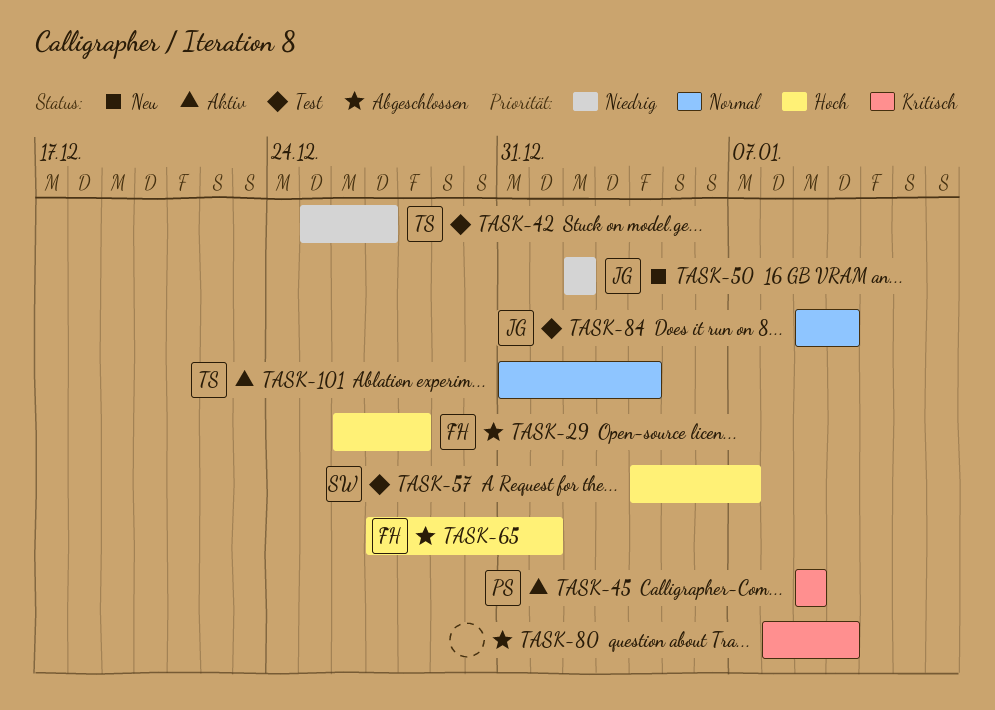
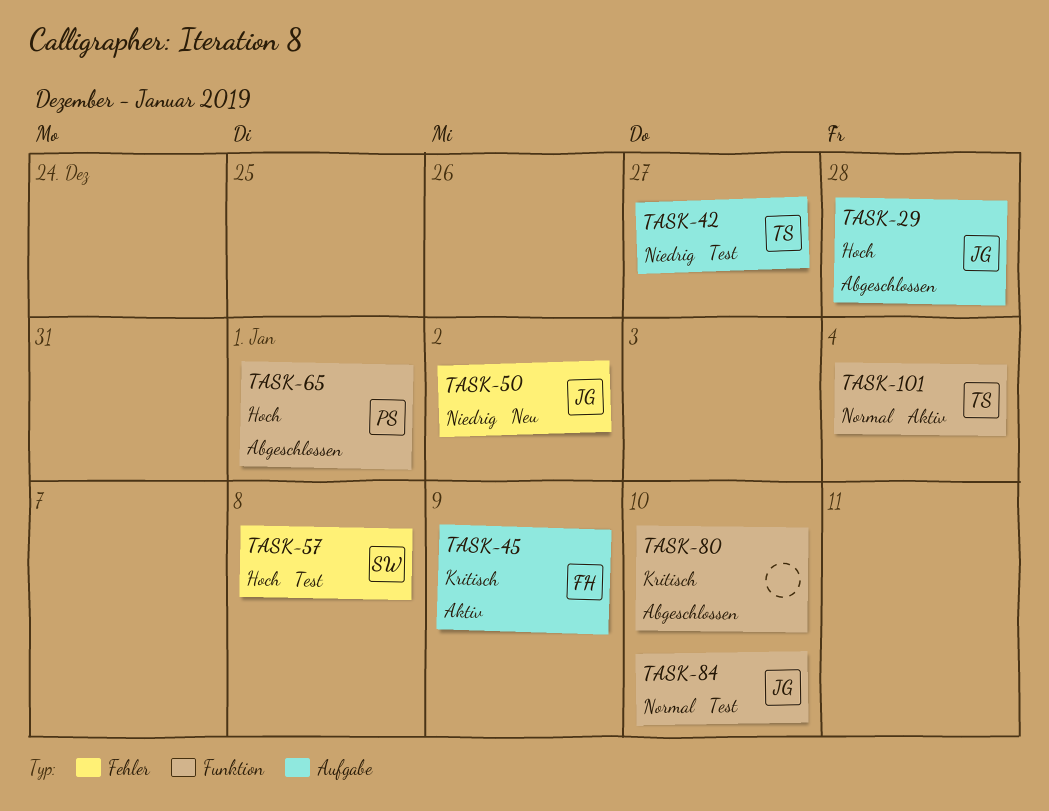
TASK-29, owner: FH -> JG
TASK-45, owner: PS -> FH
TASK-57, due: Jan 7 -> Jan 8
TASK-65, owner: FH -> PS

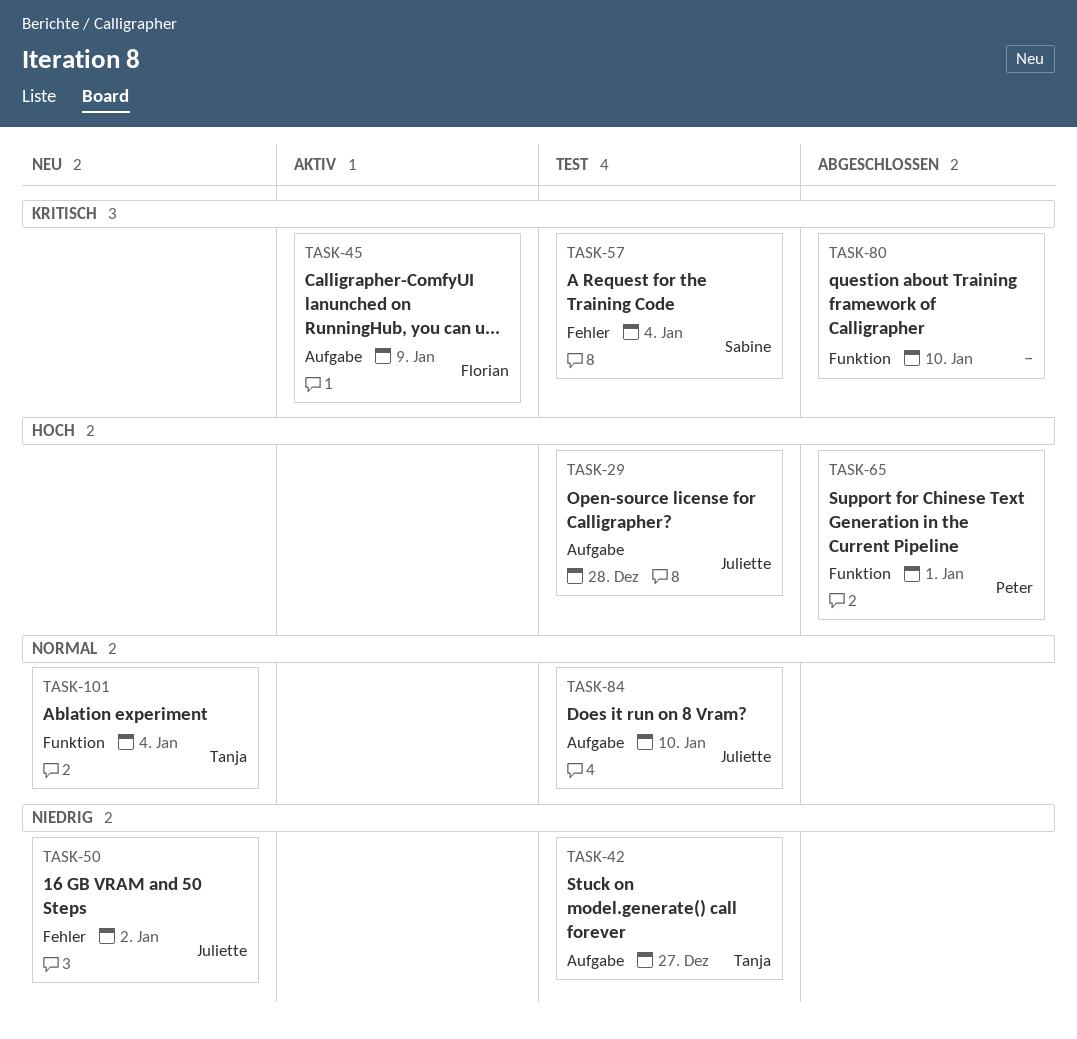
TASK-29, status: Abgeschlossen -> Test
TASK-57, priority: Hoch -> Kritisch
TASK-57, due: Jan 8 -> Jan 4
TASK-84, label: Funktion -> Aufgabe
TASK-101, status: Aktiv -> Neu

